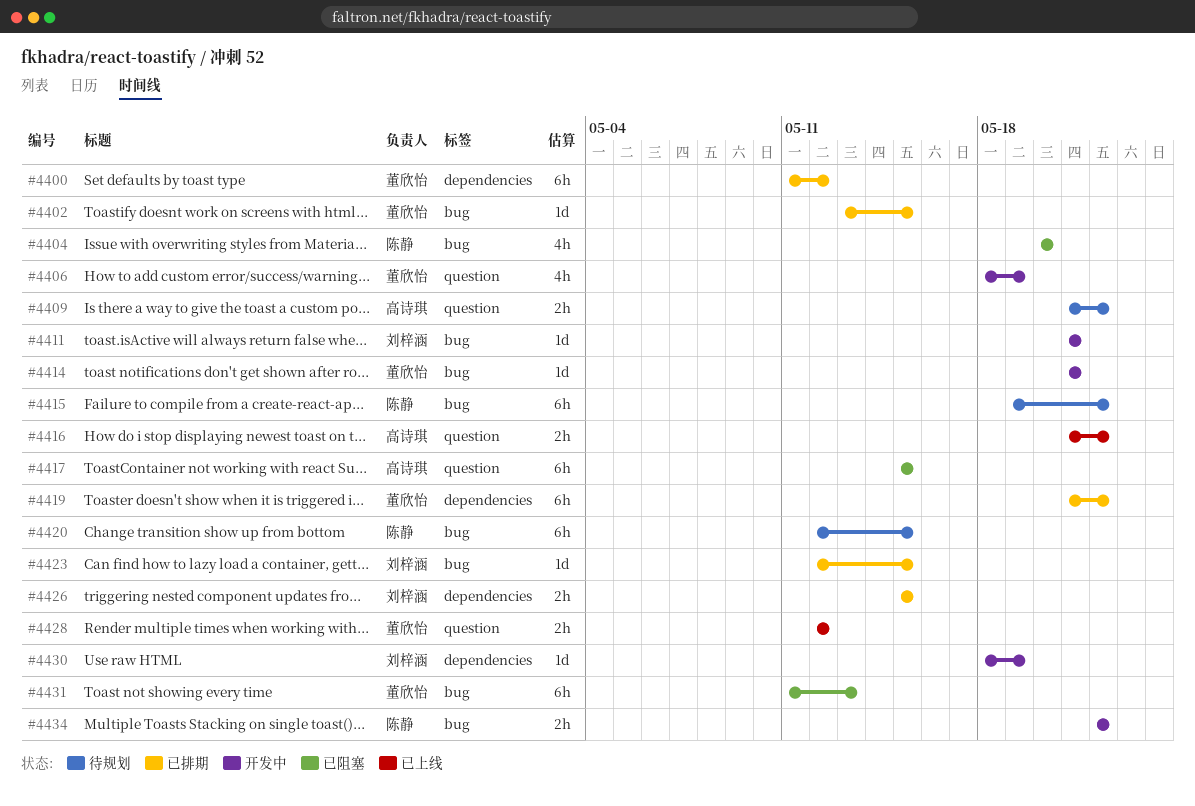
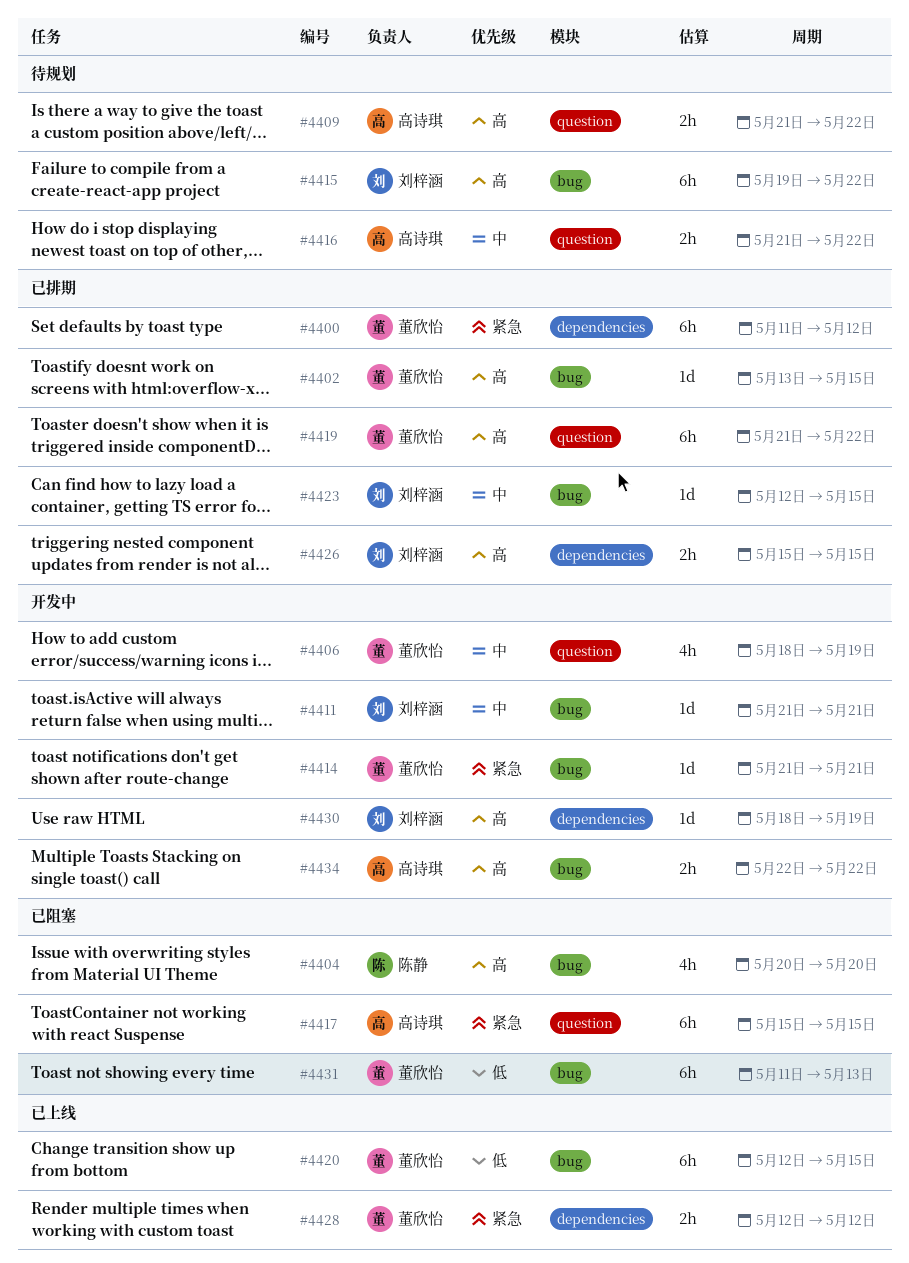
#4415, owner: 陈静 -> 刘梓涵
#4416, status: 已上线 -> 待规划
#4419, label: dependencies -> question
#4420, status: 待规划 -> 已上线
#4420, owner: 陈静 -> 董欣怡
#4428, label: question -> dependencies
#4434, owner: 陈静 -> 高诗琪

